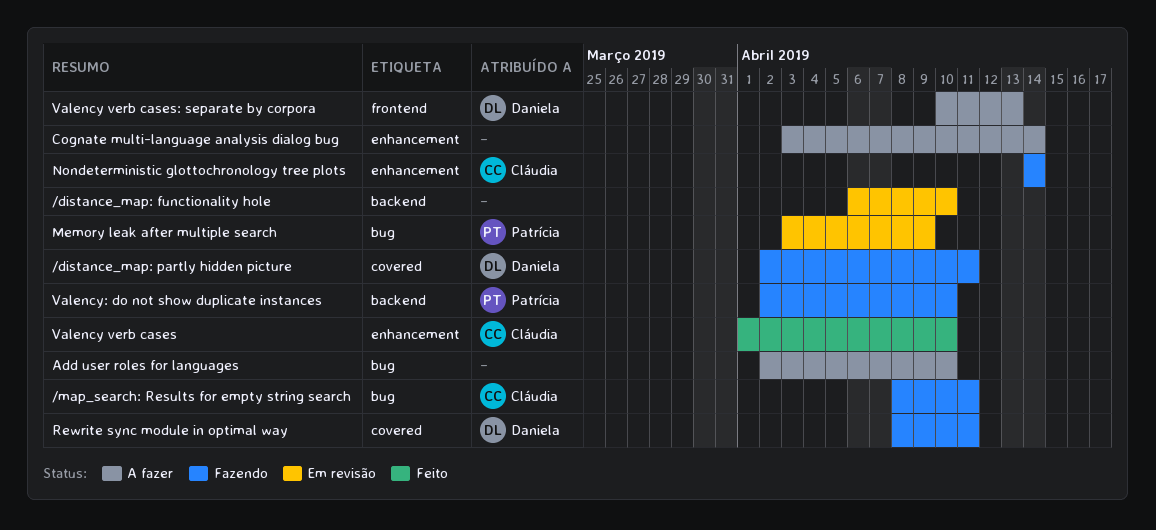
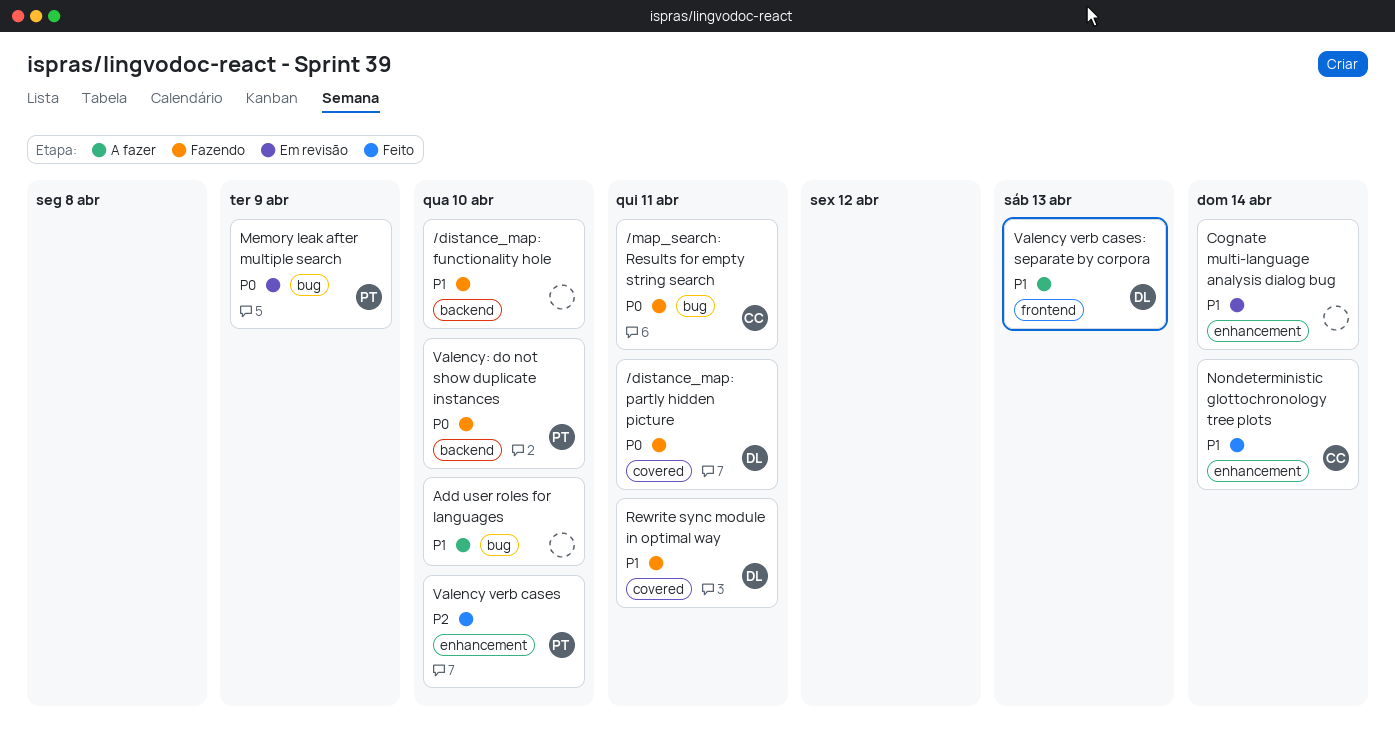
/distance_map: functionality hole, status: Em revisão -> Fazendo
Cognate multi-language analysis dialog bug, status: A fazer -> Em revisão
Nondeterministic glottochronology tree plots, status: Fazendo -> Feito
Valency verb cases, owner: Cláudia -> Patrícia

